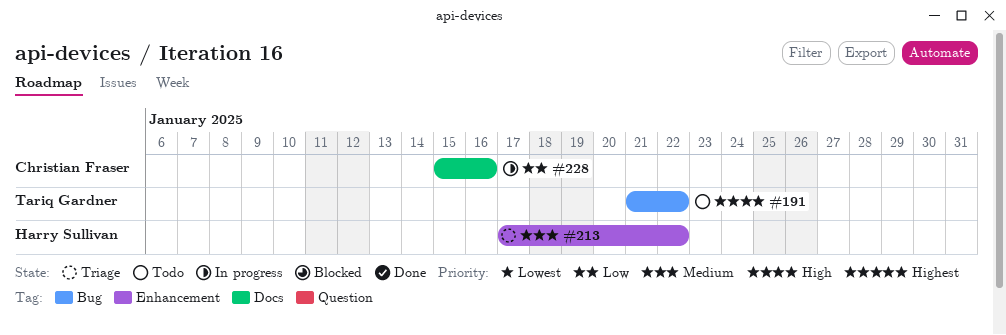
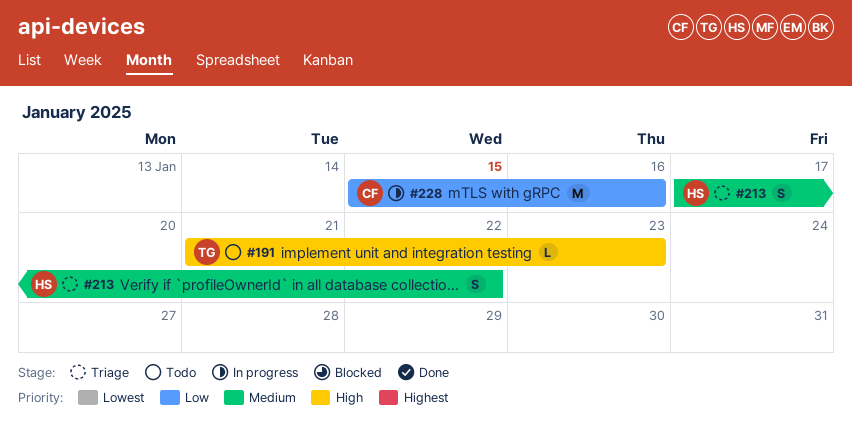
#191, due: Jan 22 -> Jan 23

